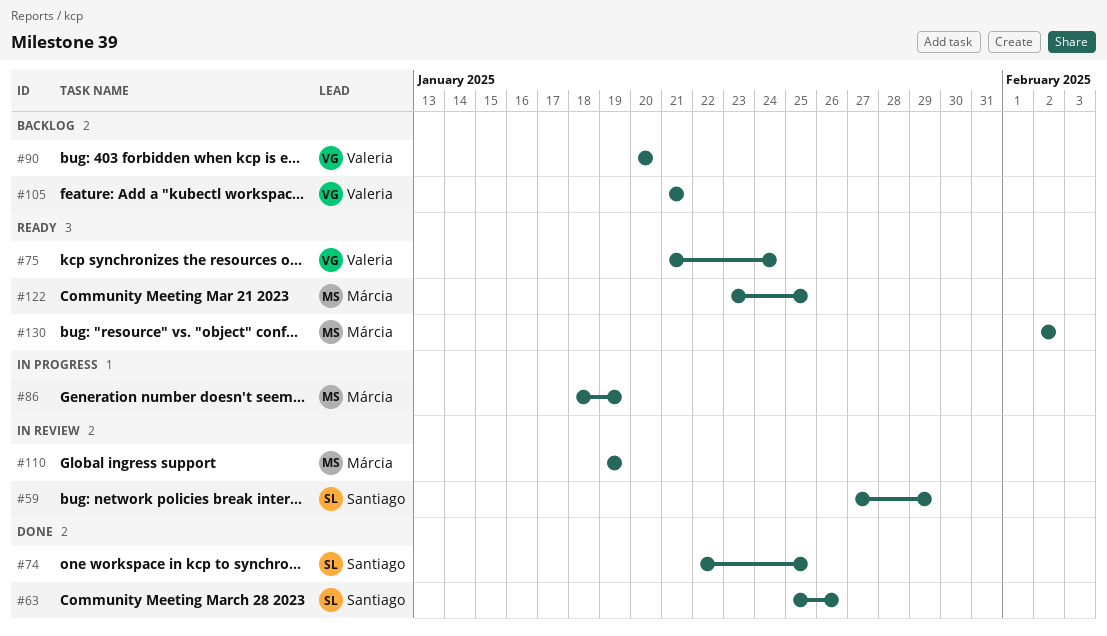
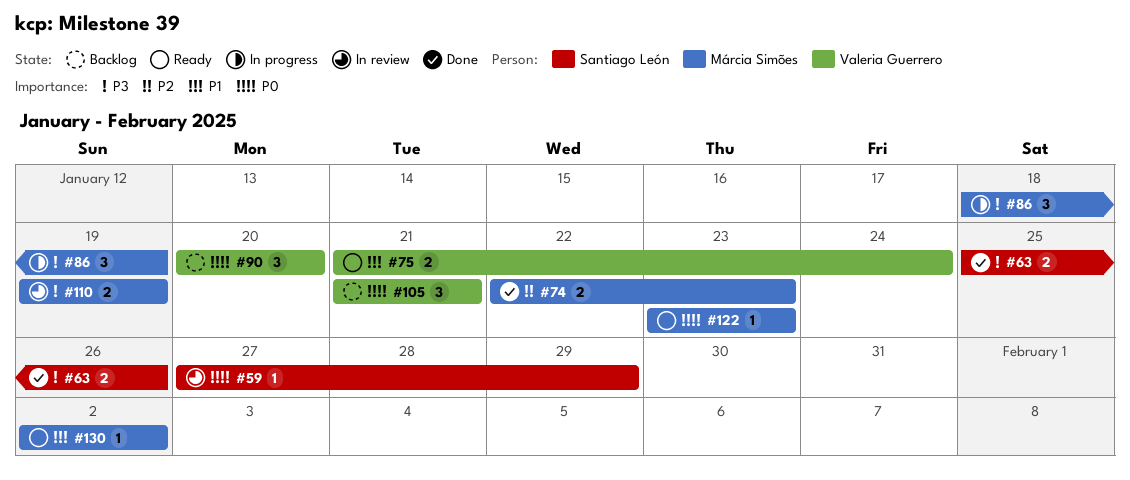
#74, owner: Santiago León -> Márcia Simões
#74, due: Jan 25 -> Jan 23
#122, due: Jan 25 -> Jan 23

